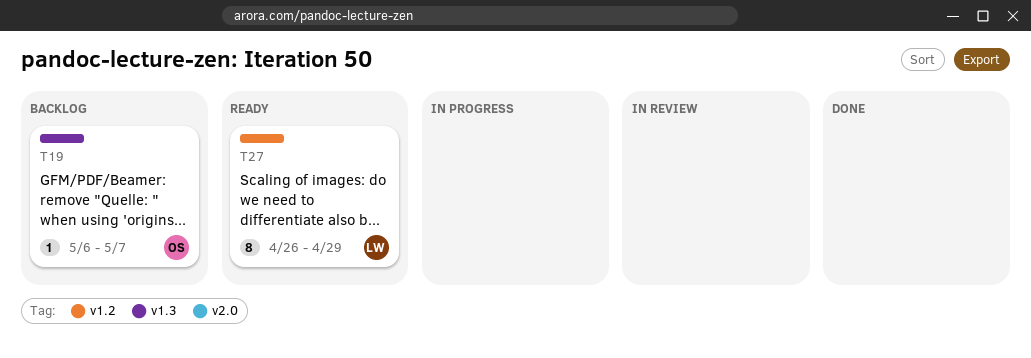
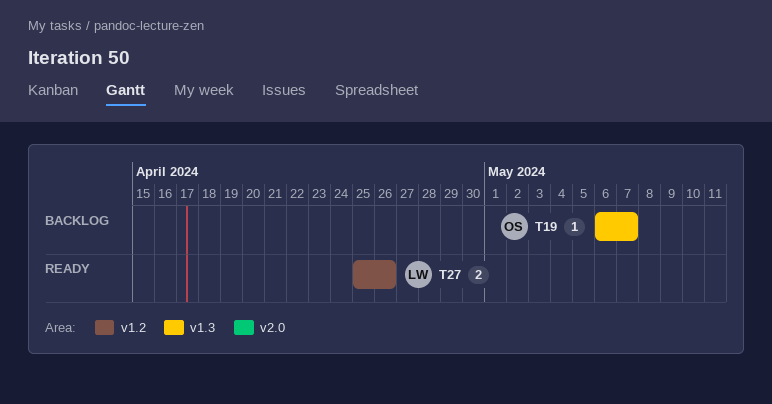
T27, estimate: 8 -> 2
T27, start: Apr 26 -> Apr 25
T27, due: Apr 29 -> Apr 26

